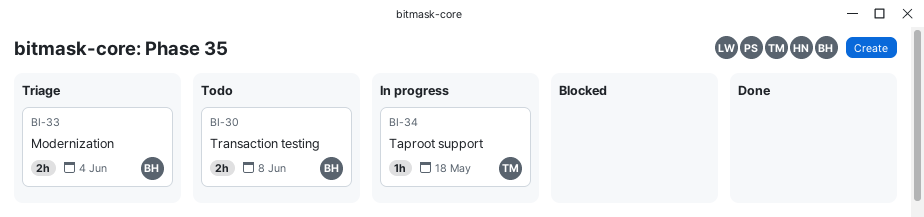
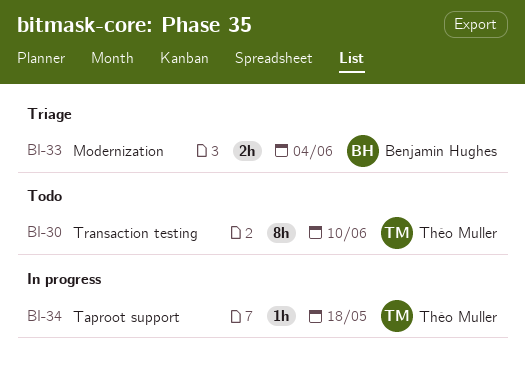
BI-30, owner: Benjamin Hughes -> Théo Muller
BI-30, estimate: 2h -> 8h
BI-30, due: Jun 8 -> Jun 10

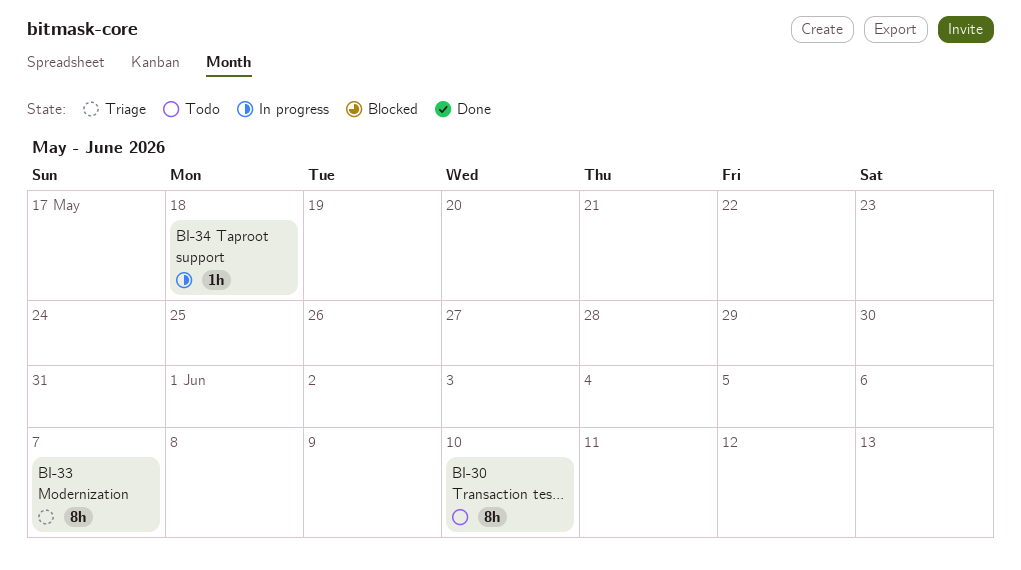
BI-33, estimate: 2h -> 8h
BI-33, due: Jun 4 -> Jun 7

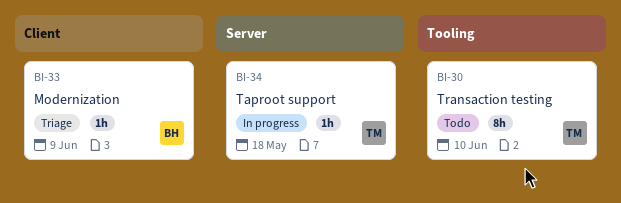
BI-33, estimate: 8h -> 1h
BI-33, due: Jun 7 -> Jun 9

